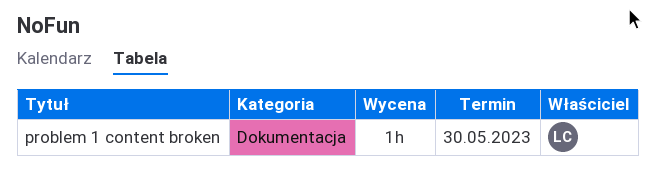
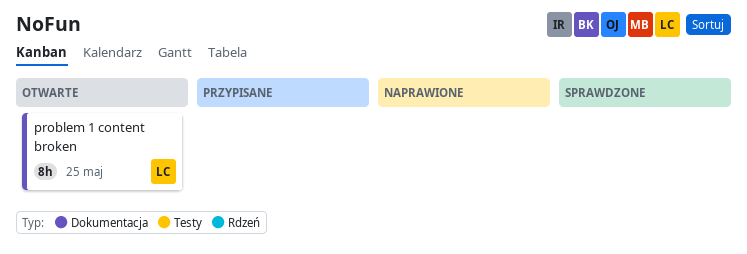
problem 1 content broken, estimate: 1h -> 8h
problem 1 content broken, due: May 30 -> May 25

